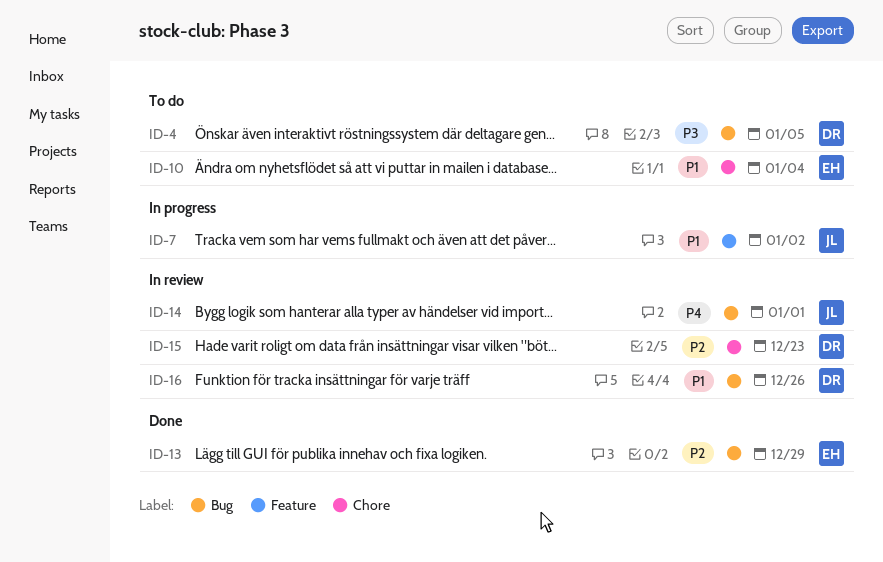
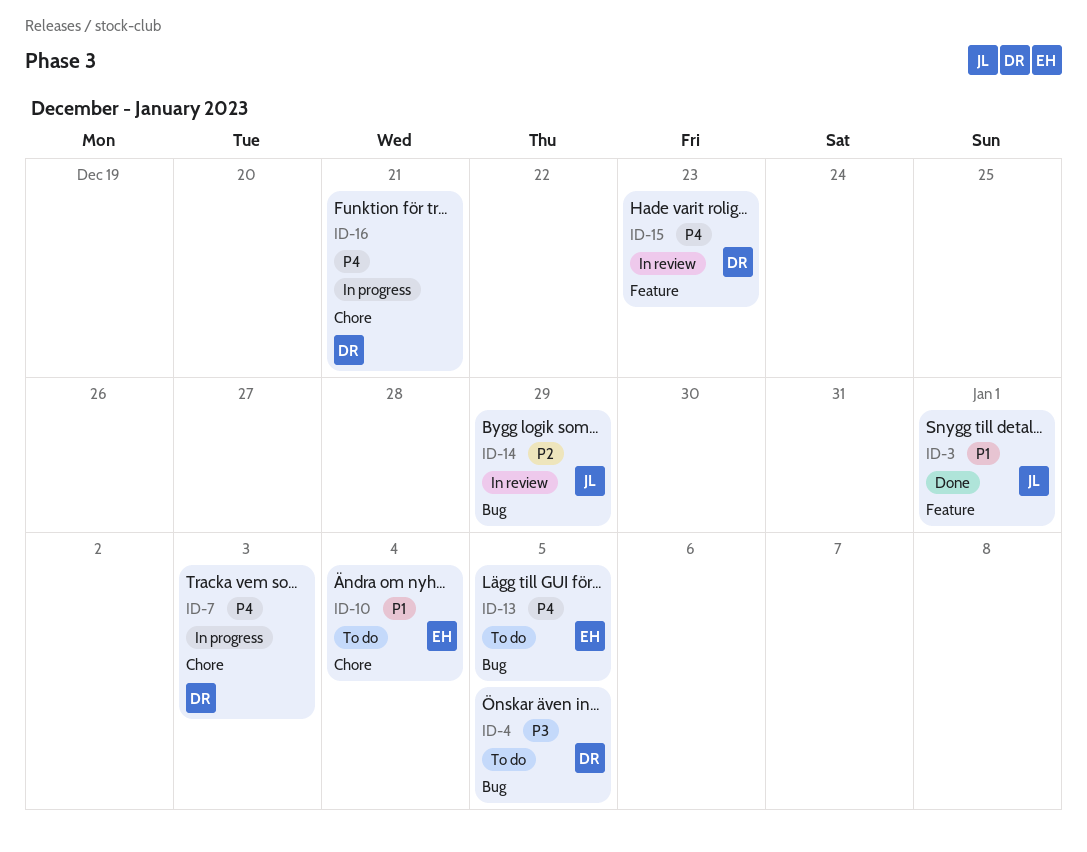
ID-3: none -> present
ID-7, owner: JL -> DR
ID-7, priority: P1 -> P4
ID-7, label: Feature -> Chore
ID-7, due: Jan 2 -> Jan 3
ID-13, status: Done -> To do
ID-13, priority: P2 -> P4
ID-13, due: Dec 29 -> Jan 5
ID-14, priority: P4 -> P2
ID-14, due: Jan 1 -> Dec 29
ID-15, priority: P2 -> P4
ID-15, label: Chore -> Feature
ID-16, status: In review -> In progress
ID-16, priority: P1 -> P4
ID-16, label: Bug -> Chore
ID-16, due: Dec 26 -> Dec 21

